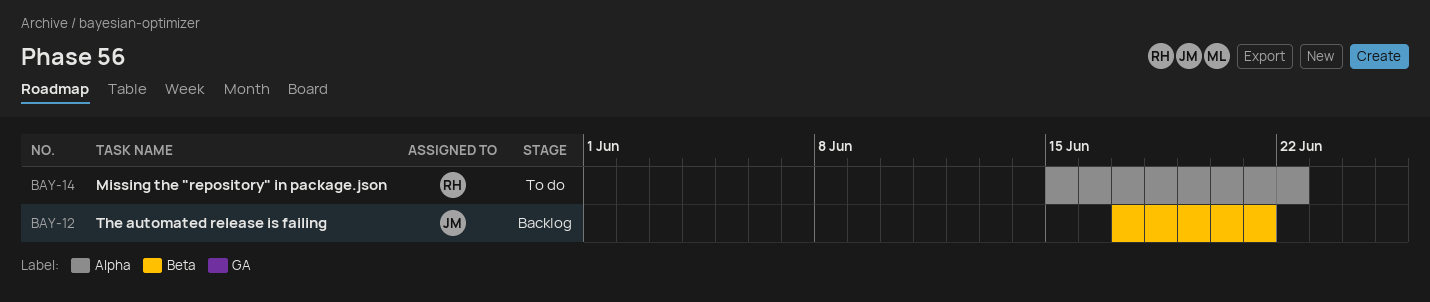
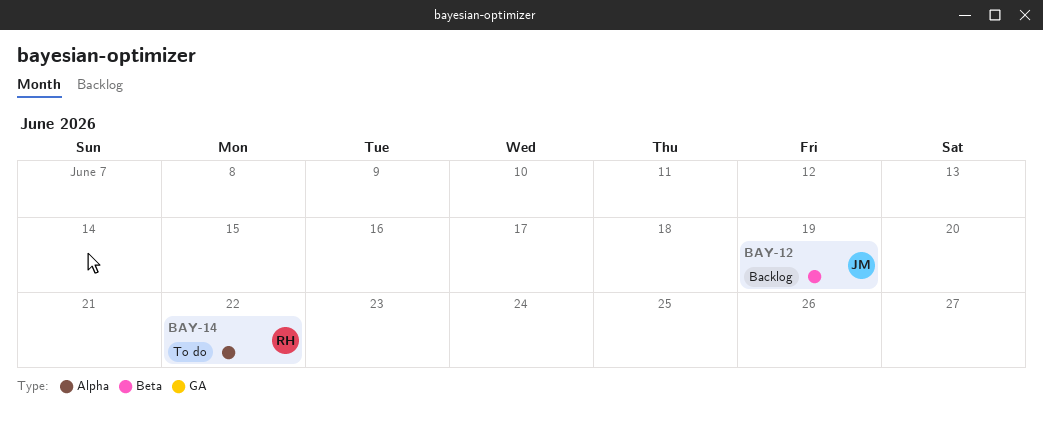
BAY-12, due: Jun 21 -> Jun 19

